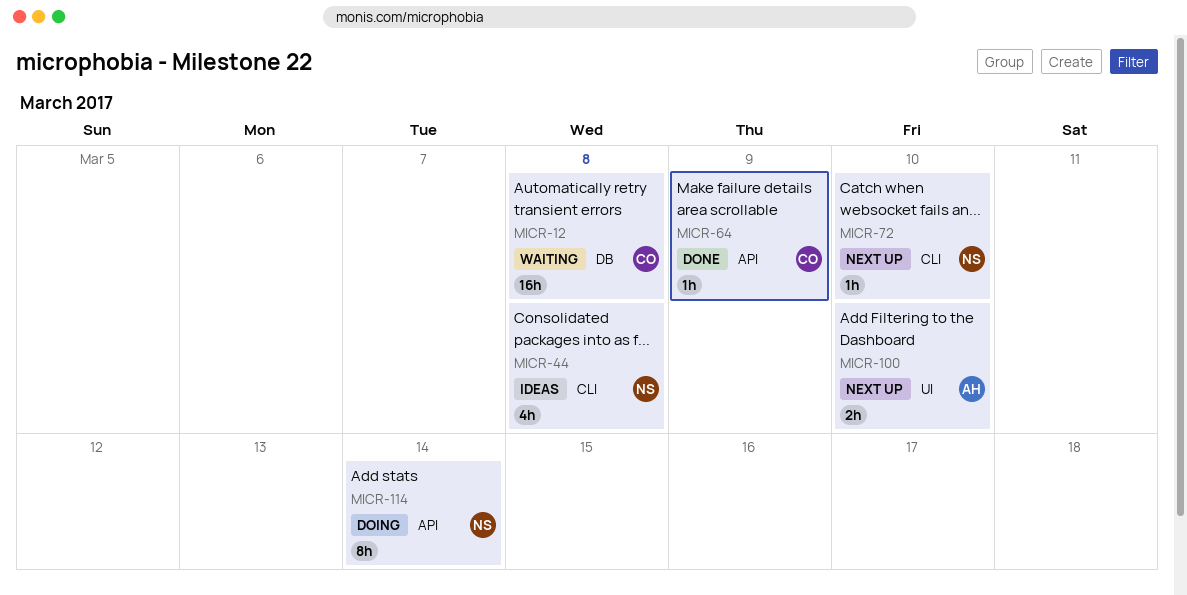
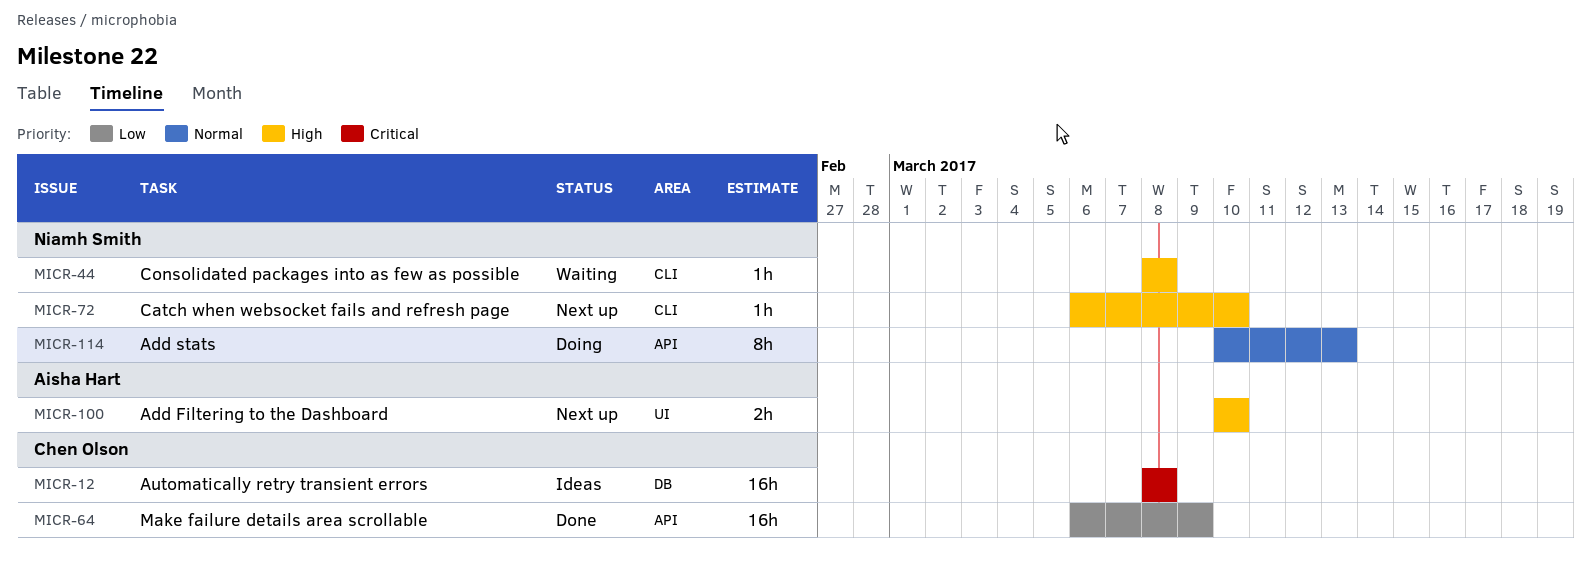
MICR-12, status: Waiting -> Ideas
MICR-44, status: Ideas -> Waiting
MICR-44, estimate: 4h -> 1h
MICR-64, estimate: 1h -> 16h
MICR-114, due: Mar 14 -> Mar 13

